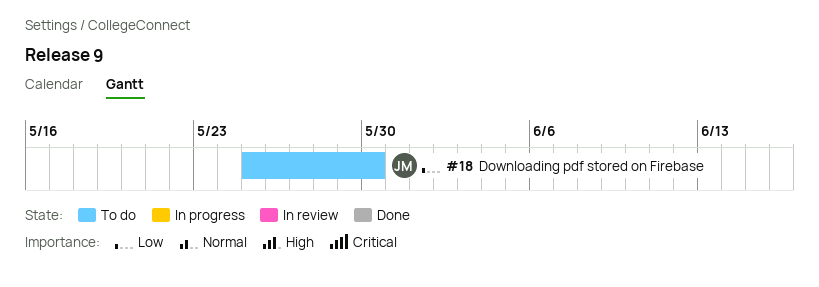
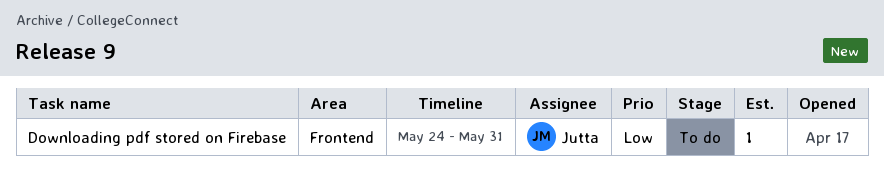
Downloading pdf stored on Firebase, start: May 25 -> May 24
Downloading pdf stored on Firebase, due: May 30 -> May 31

